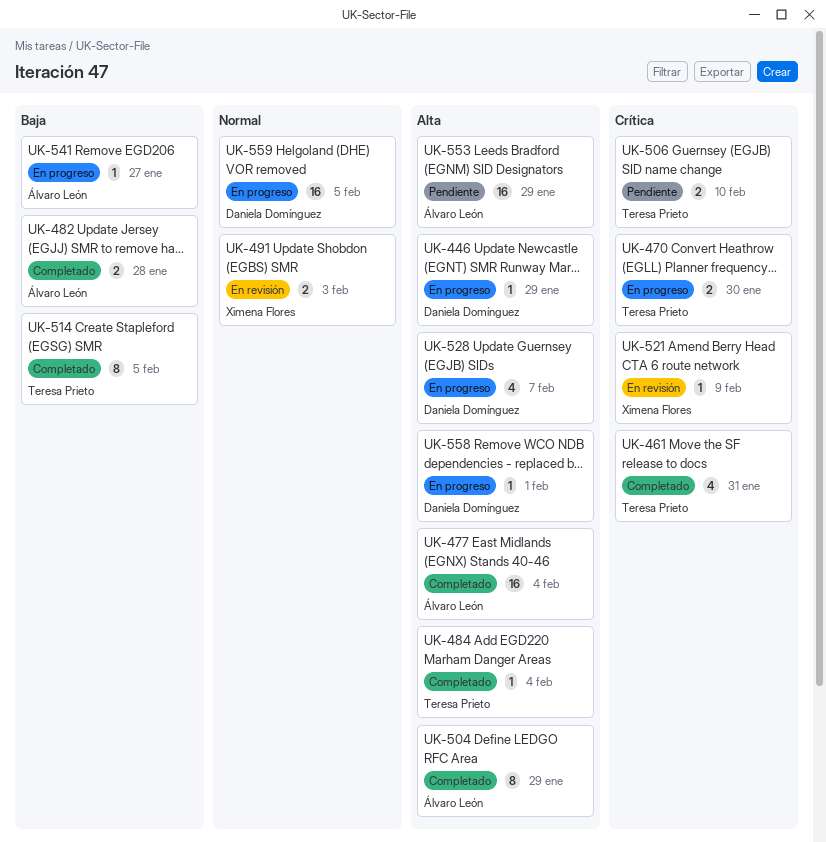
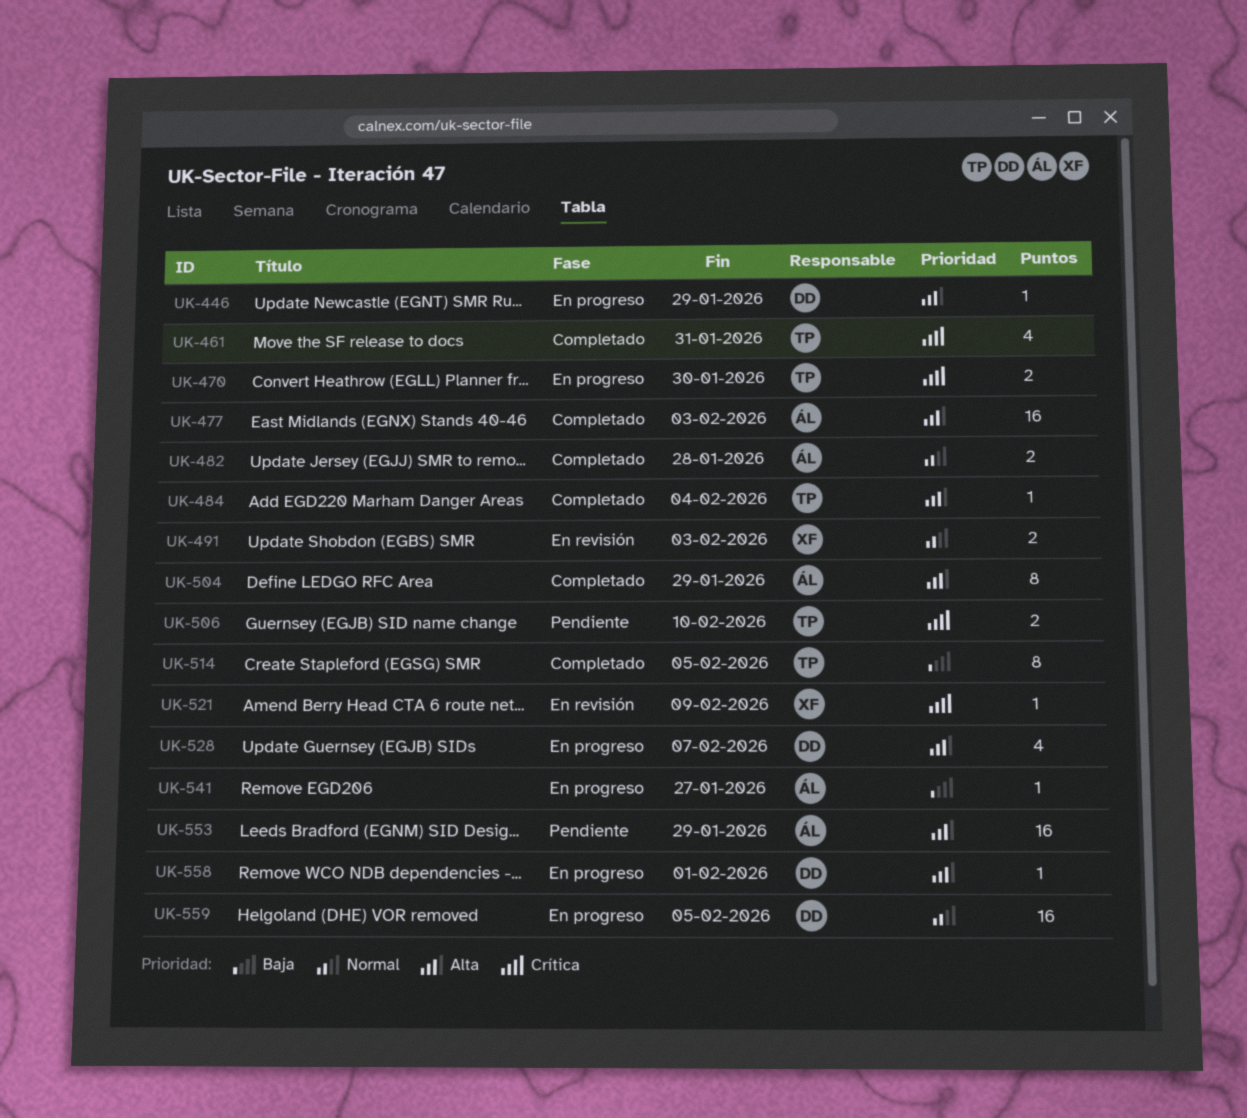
UK-477, due: Feb 4 -> Feb 3
UK-482, priority: Baja -> Normal

